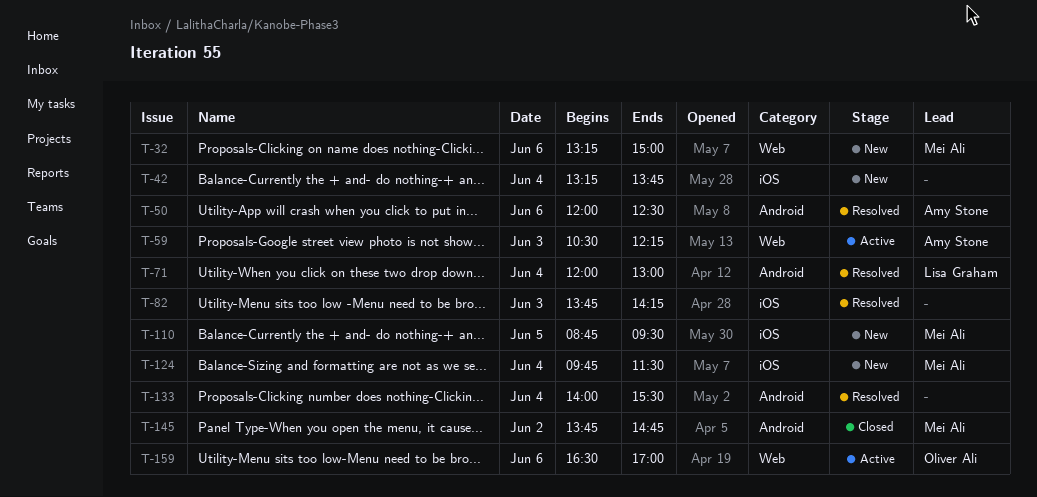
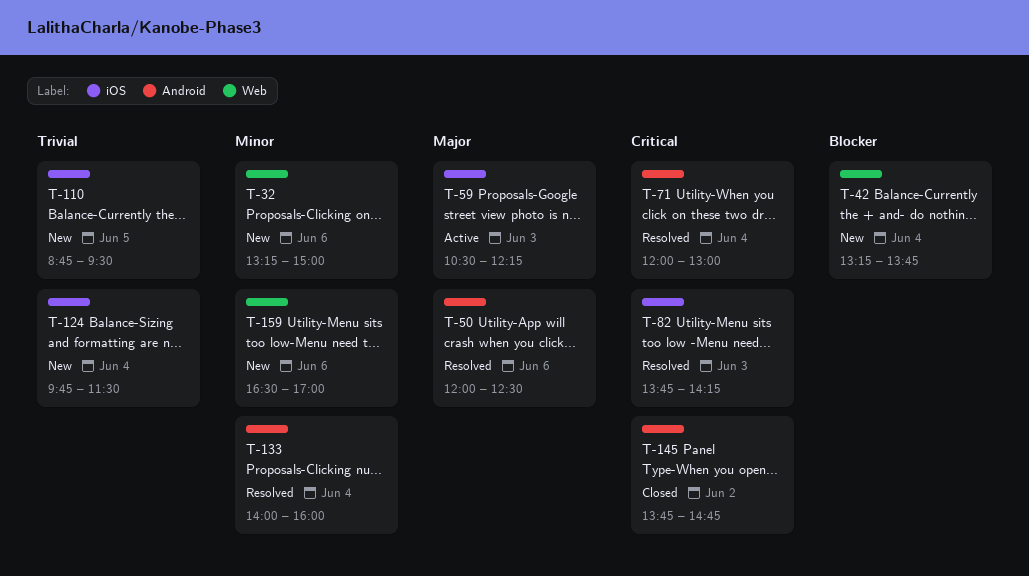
T-42, label: iOS -> Web
T-59, label: Web -> iOS
T-133, ends: 15:30 -> 16:00
T-159, status: Active -> New

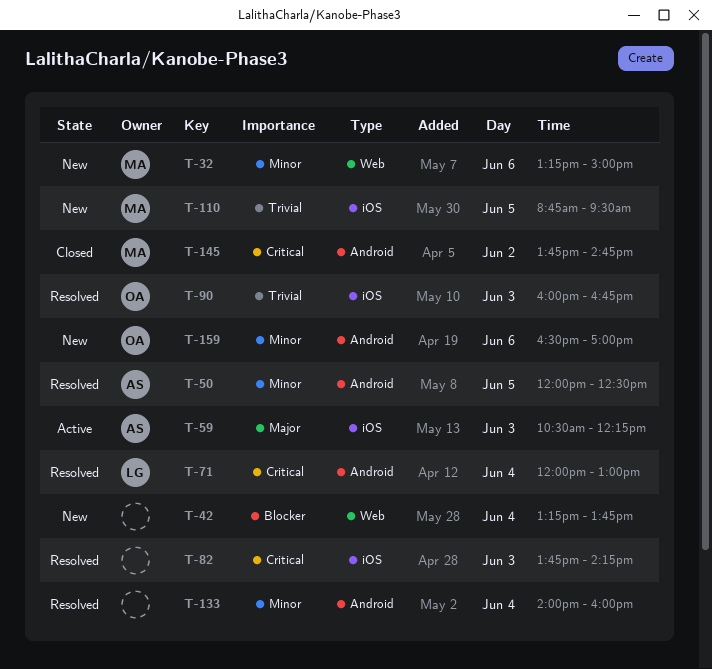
T-50, priority: Major -> Minor
T-50, day: Jun 6 -> Jun 5
T-90: none -> present
T-124: present -> none
T-159, label: Web -> Android

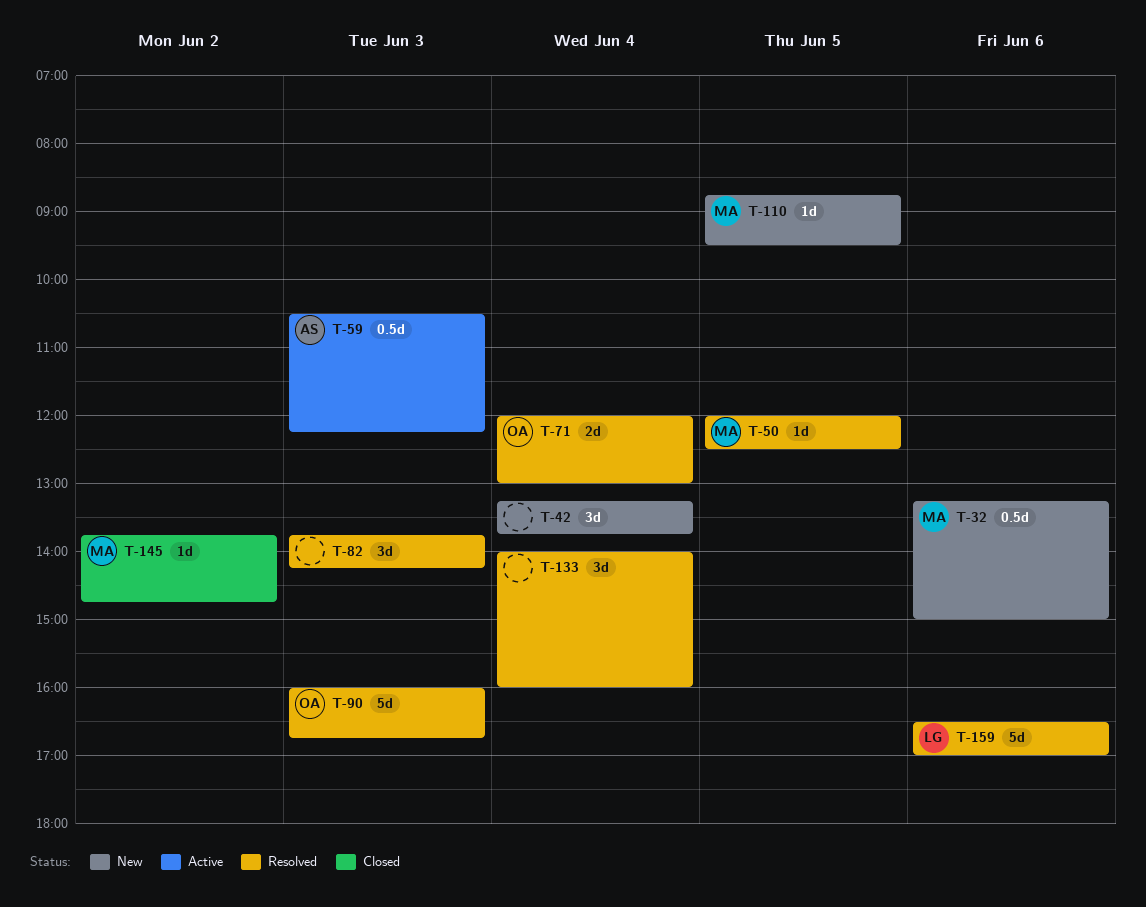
T-50, owner: AS -> MA
T-71, owner: LG -> OA
T-159, status: New -> Resolved
T-159, owner: OA -> LG

